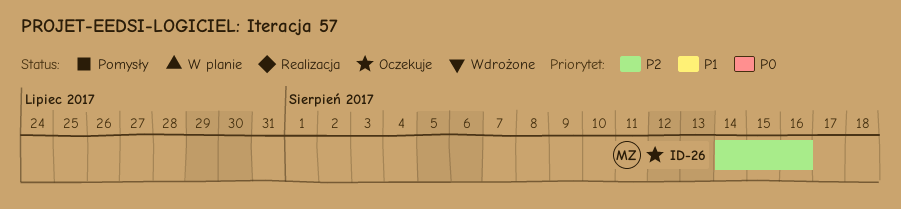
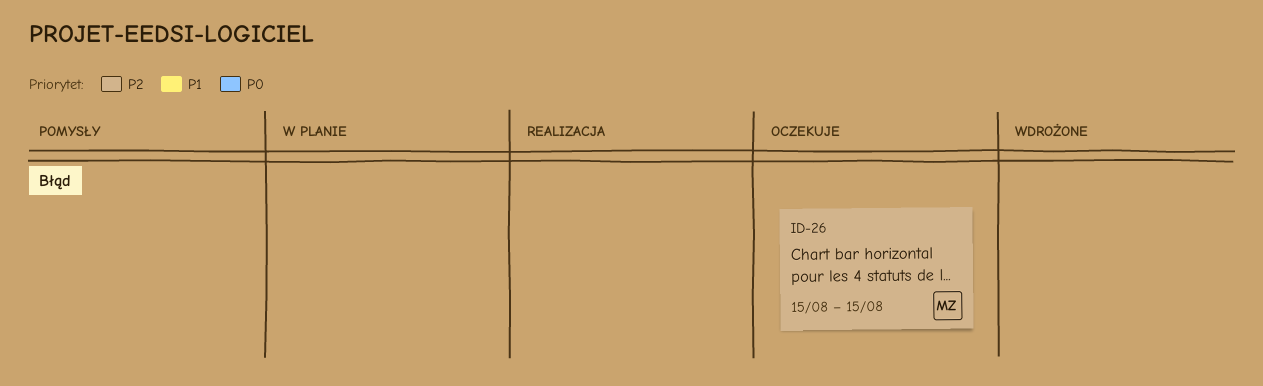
ID-26, start: Aug 14 -> Aug 15
ID-26, due: Aug 16 -> Aug 15

